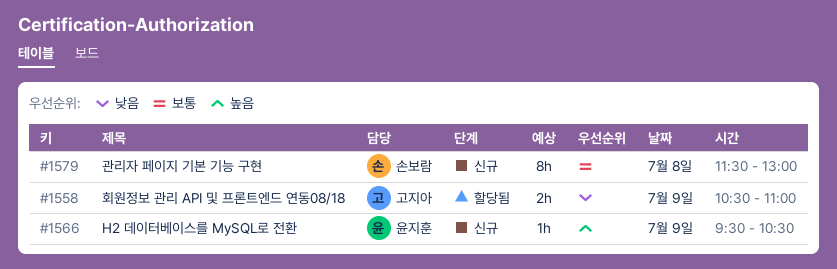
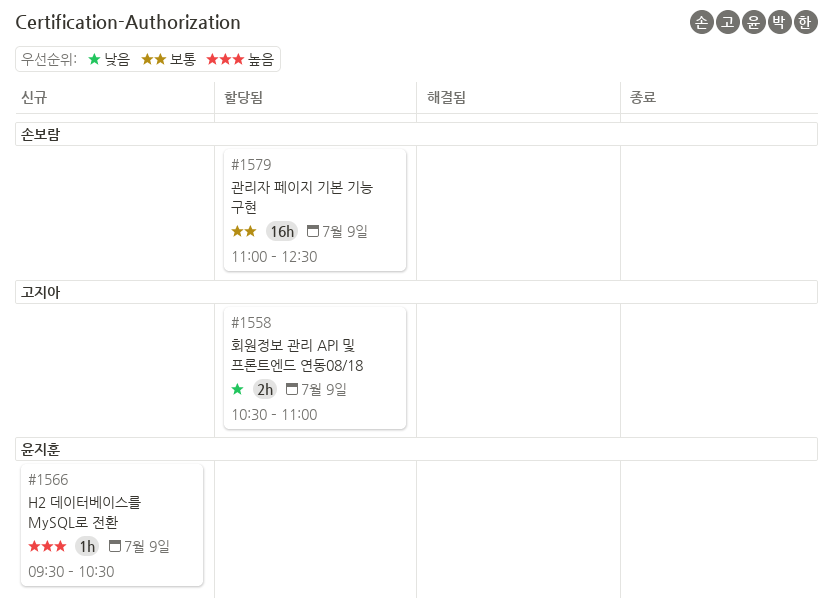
#1579, status: 신규 -> 할당됨
#1579, estimate: 8h -> 16h
#1579, day: Jul 8 -> Jul 9
#1579, begins: 11:30 -> 11:00
#1579, ends: 13:00 -> 12:30

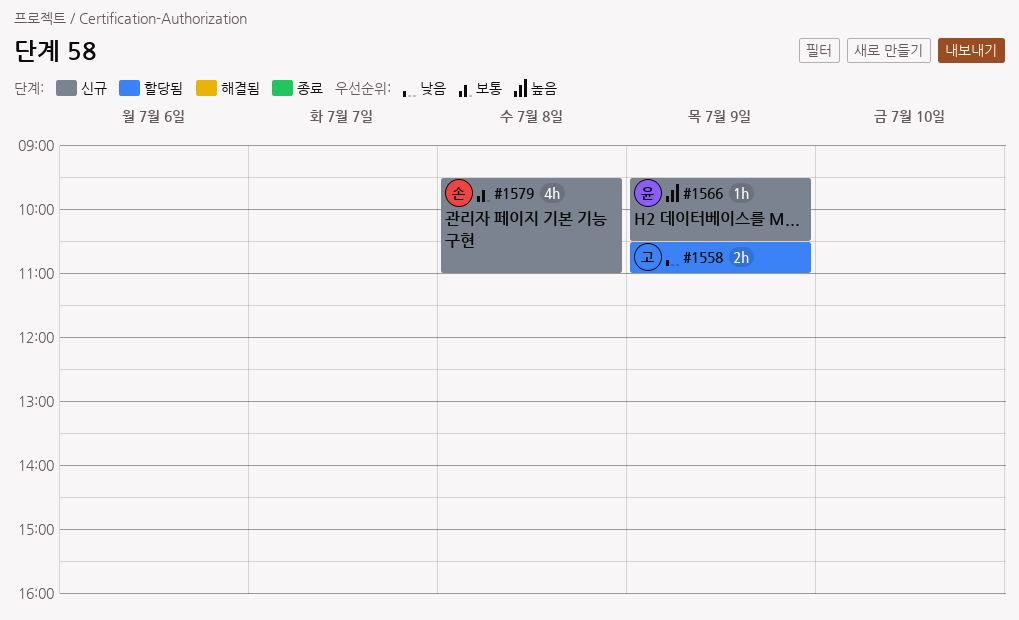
#1579, status: 할당됨 -> 신규
#1579, estimate: 16h -> 4h
#1579, day: Jul 9 -> Jul 8
#1579, begins: 11:00 -> 09:30
#1579, ends: 12:30 -> 11:00

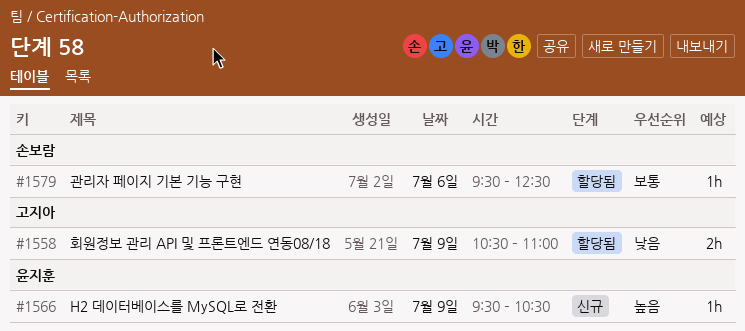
#1579, status: 신규 -> 할당됨
#1579, estimate: 4h -> 1h
#1579, day: Jul 8 -> Jul 6
#1579, ends: 11:00 -> 12:30

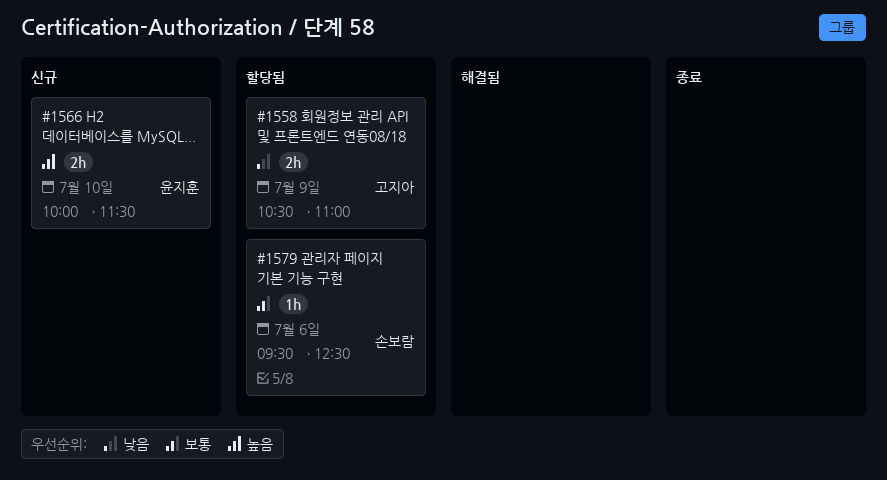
#1566, estimate: 1h -> 2h
#1566, day: Jul 9 -> Jul 10
#1566, begins: 09:30 -> 10:00
#1566, ends: 10:30 -> 11:30

